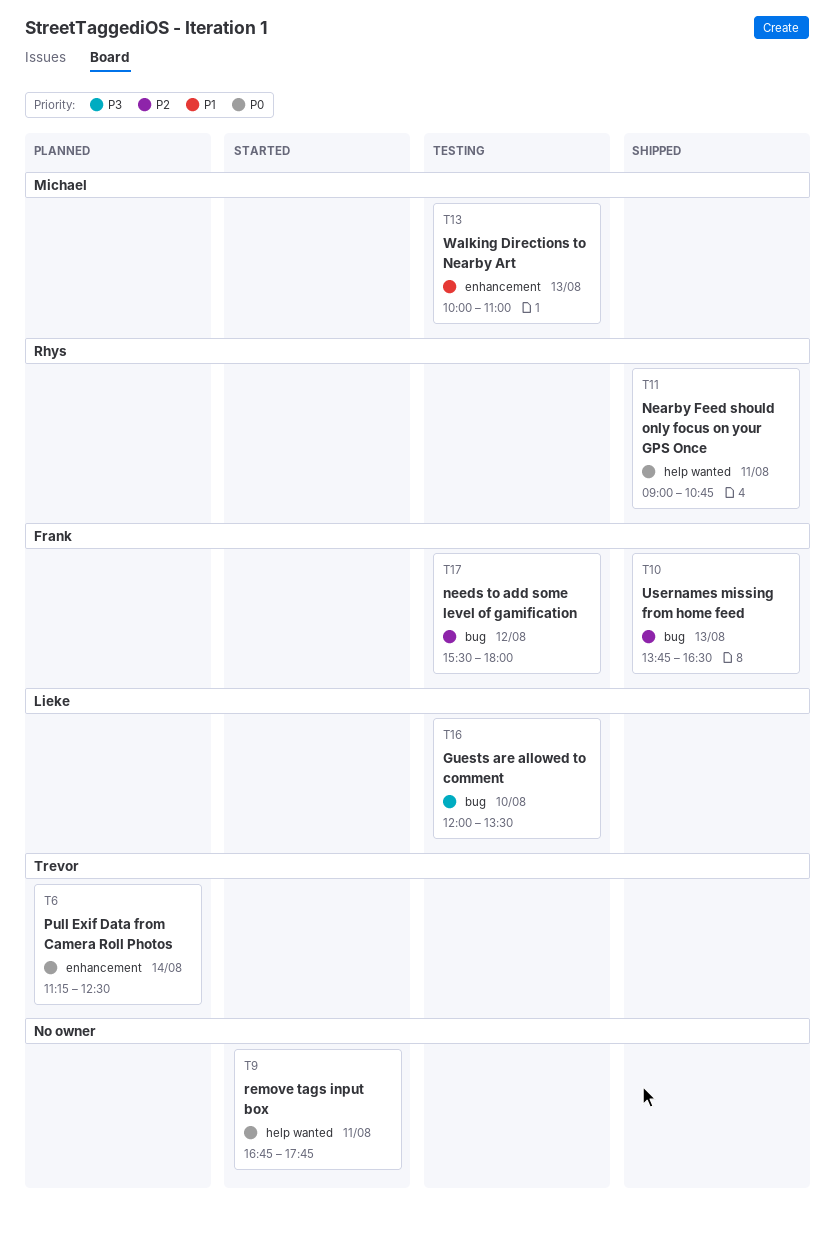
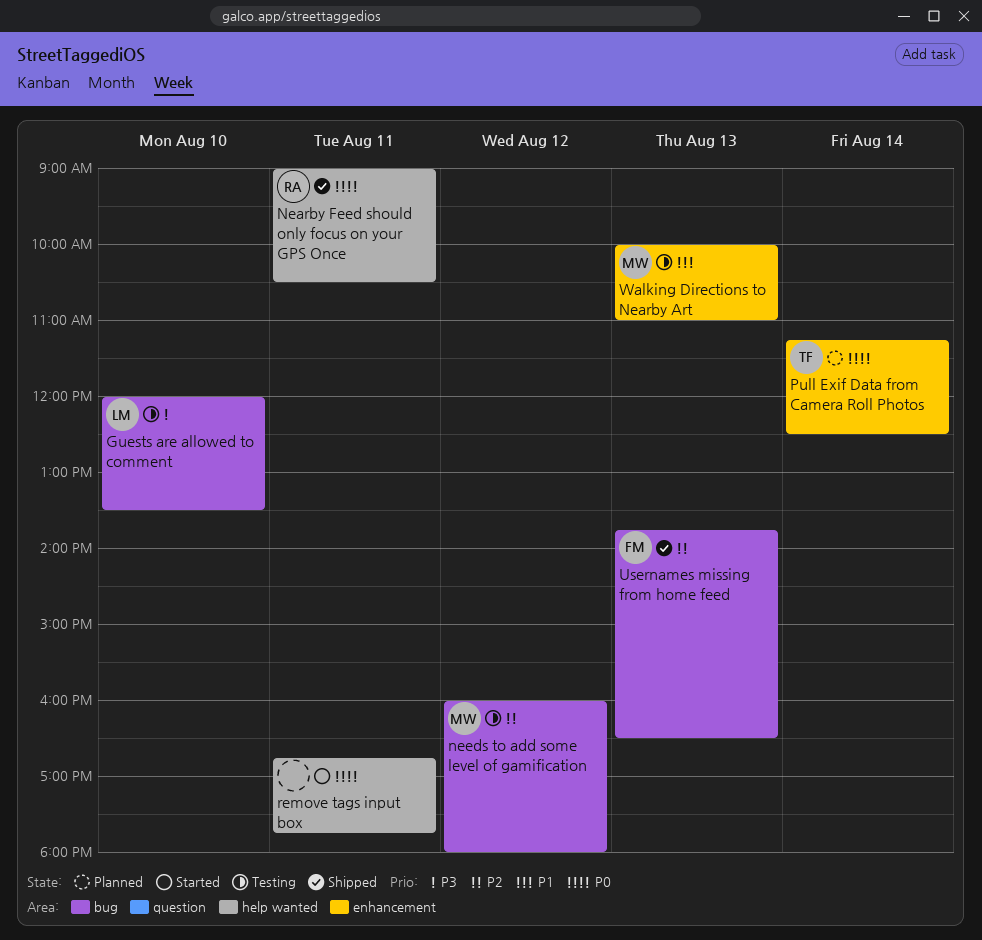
Nearby Feed should only focus on your GPS Once, ends: 10:45 -> 10:30
needs to add some level of gamification, owner: Frank -> Michael
needs to add some level of gamification, begins: 15:30 -> 16:00

